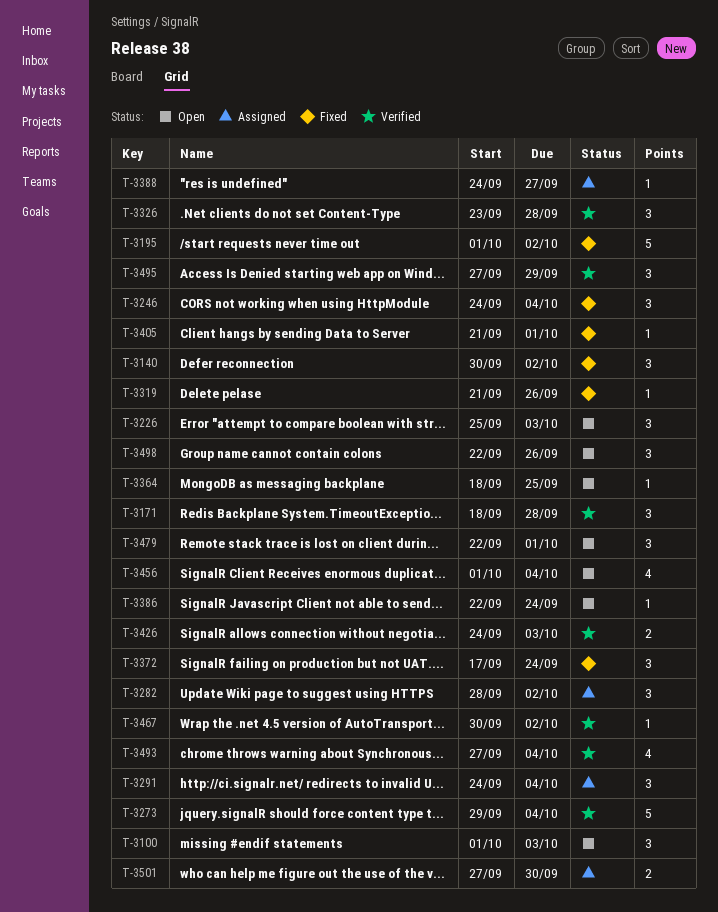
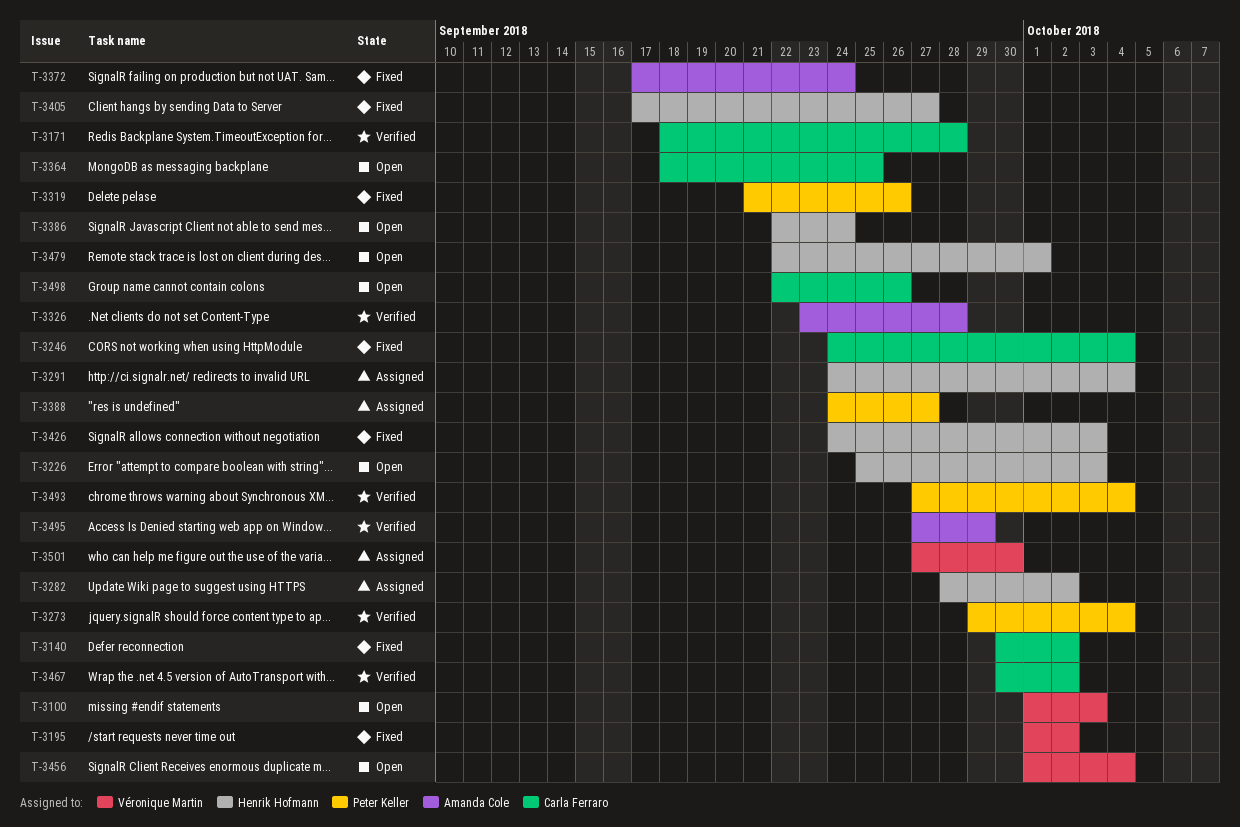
T-3405, start: Sep 21 -> Sep 17
T-3405, due: Oct 1 -> Sep 27
T-3426, status: Verified -> Fixed

